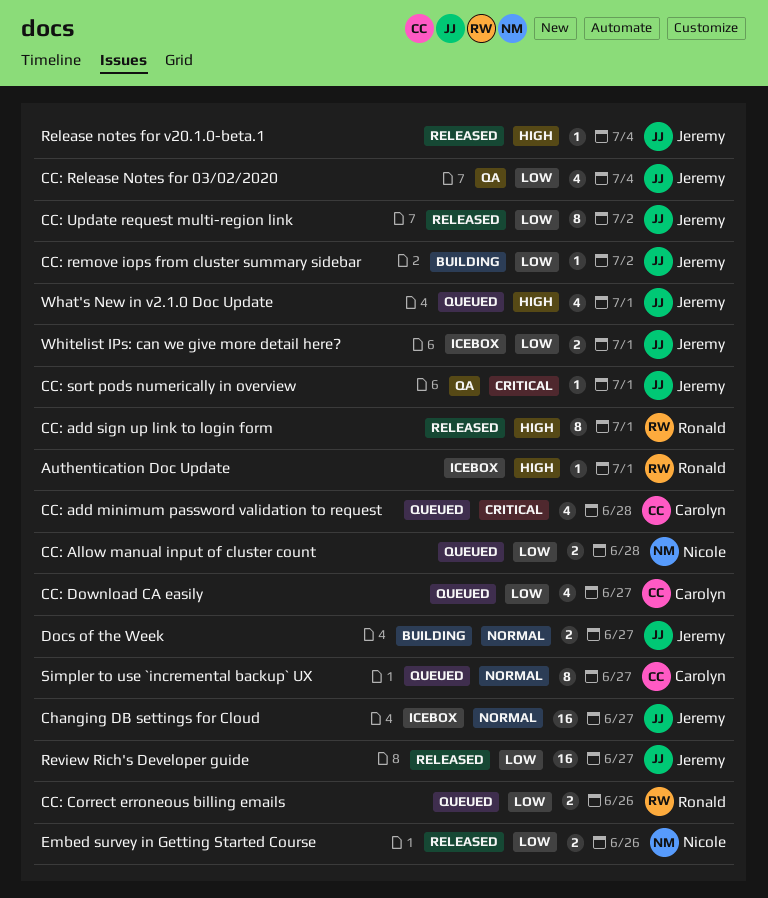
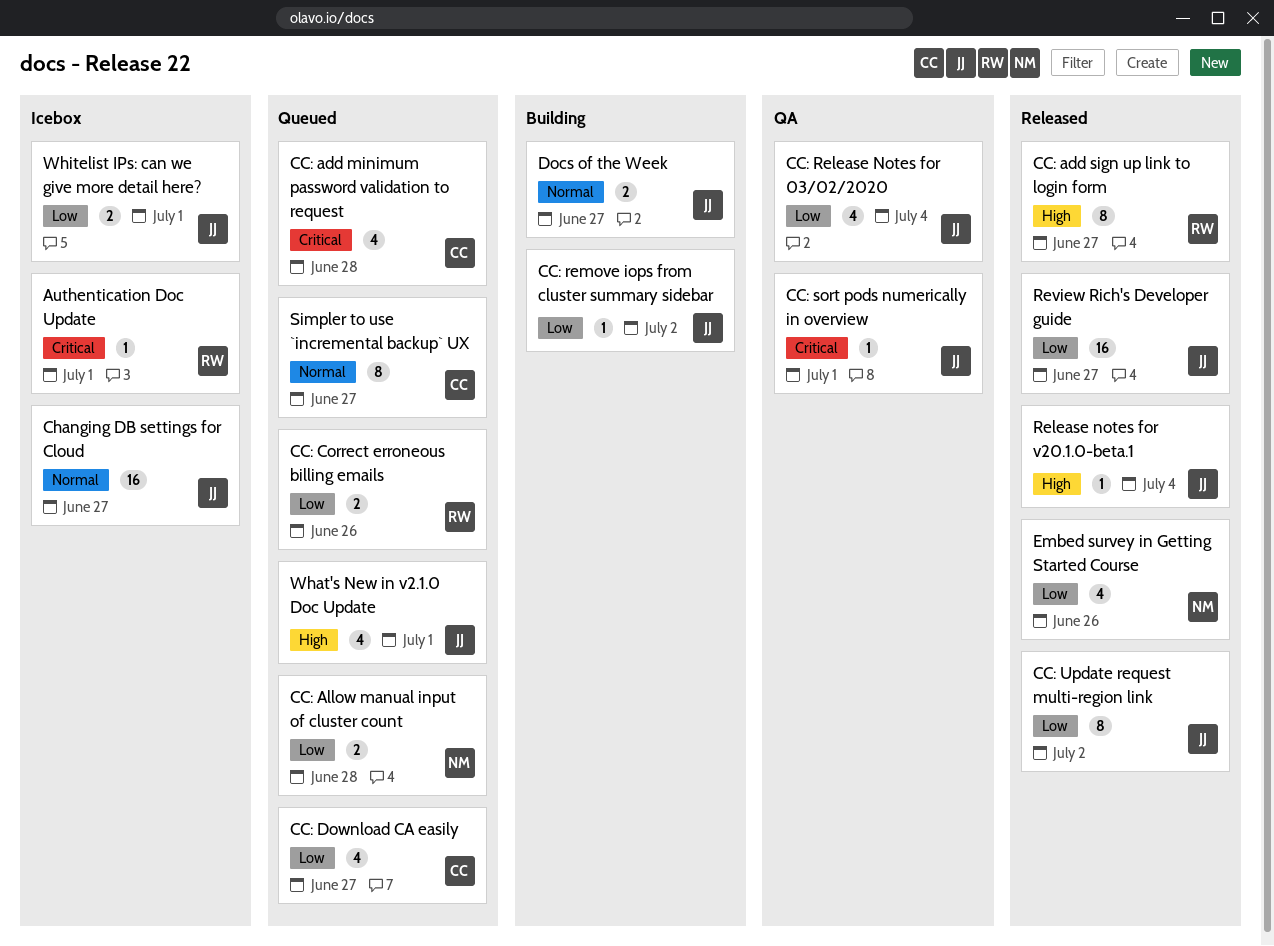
Authentication Doc Update, priority: High -> Critical
CC: add sign up link to login form, due: Jul 1 -> Jun 27
Embed survey in Getting Started Course, estimate: 2 -> 4

